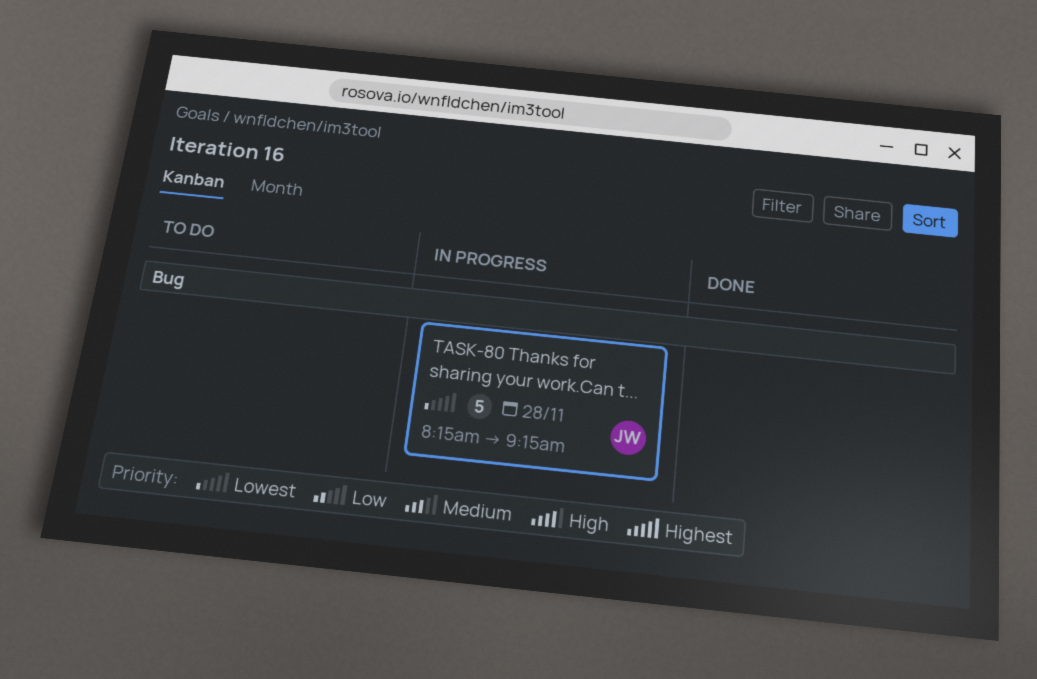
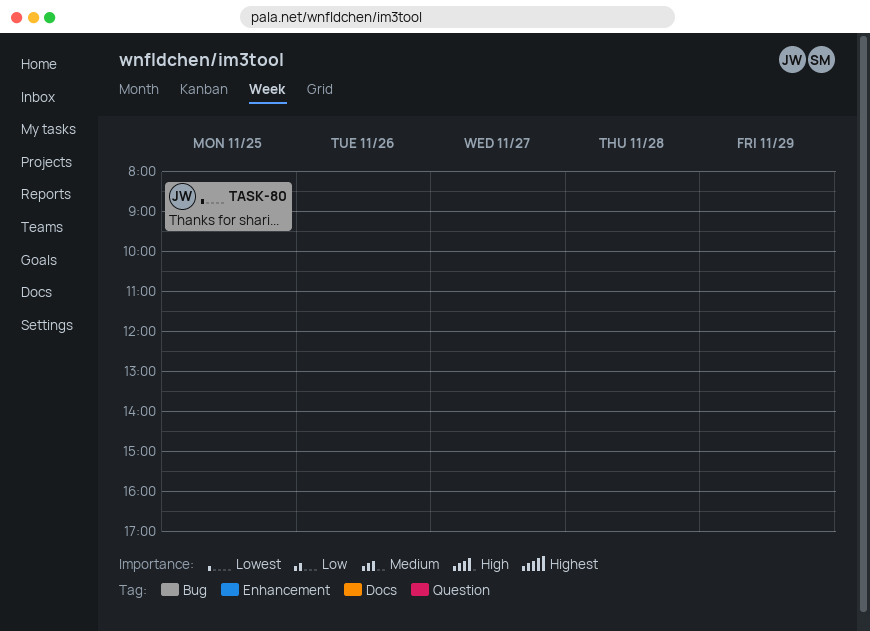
TASK-80, day: Nov 28 -> Nov 25
TASK-80, ends: 09:15 -> 09:30

